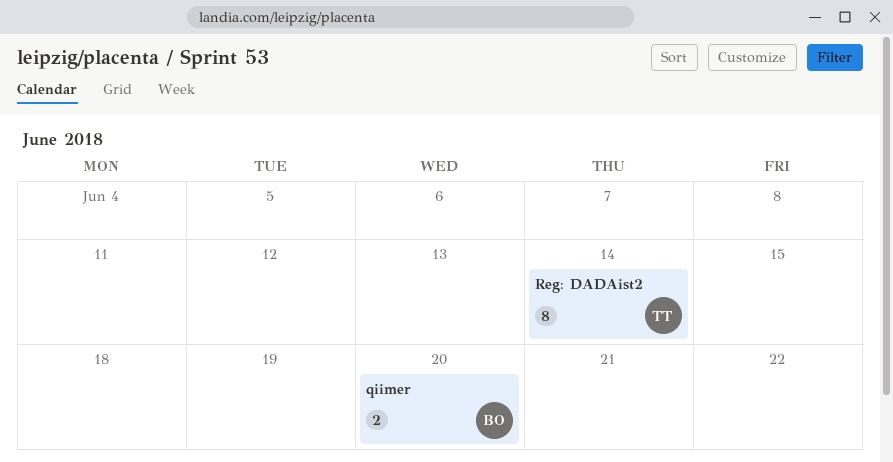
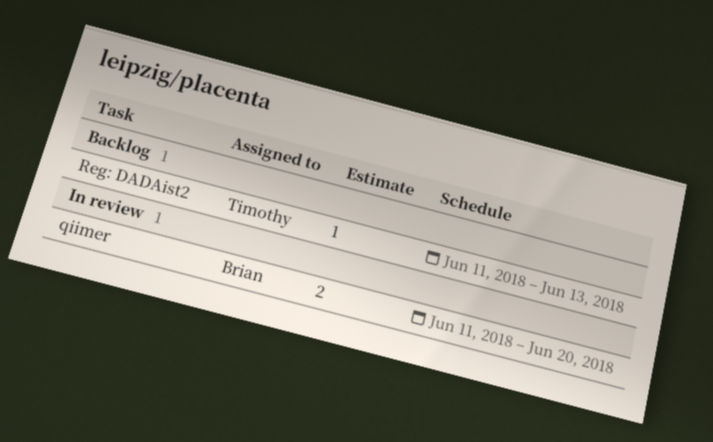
Reg: DADAist2, estimate: 8 -> 1
Reg: DADAist2, due: Jun 14 -> Jun 13

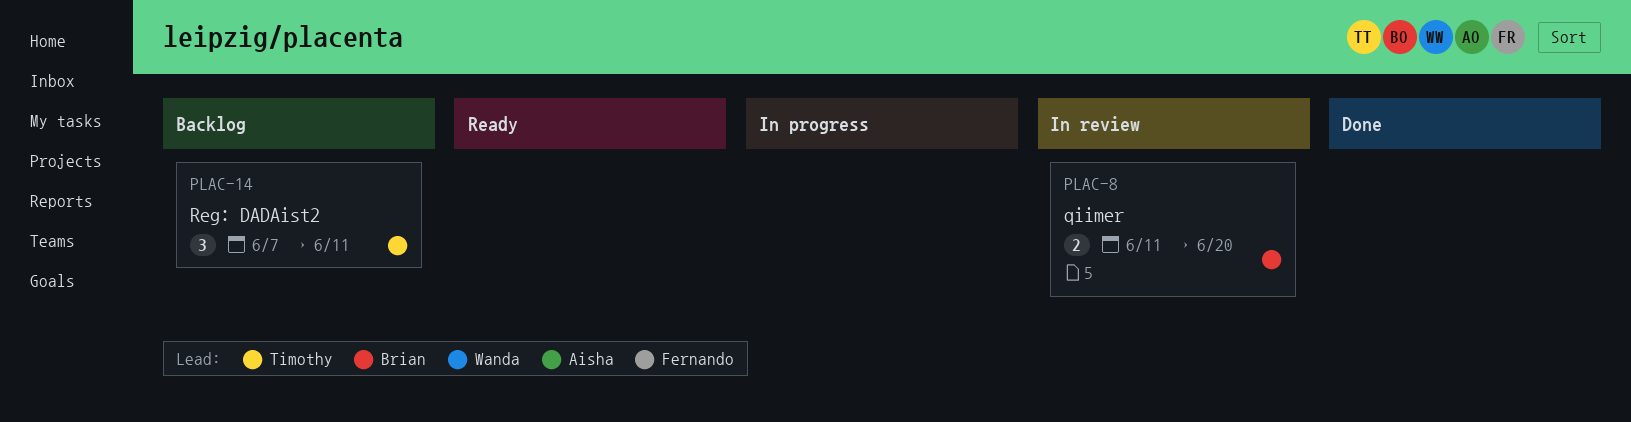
Reg: DADAist2, estimate: 1 -> 3
Reg: DADAist2, start: Jun 11 -> Jun 7
Reg: DADAist2, due: Jun 13 -> Jun 11

